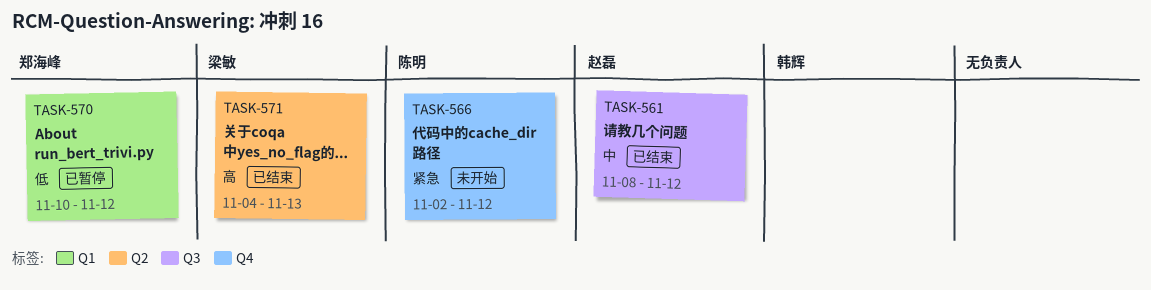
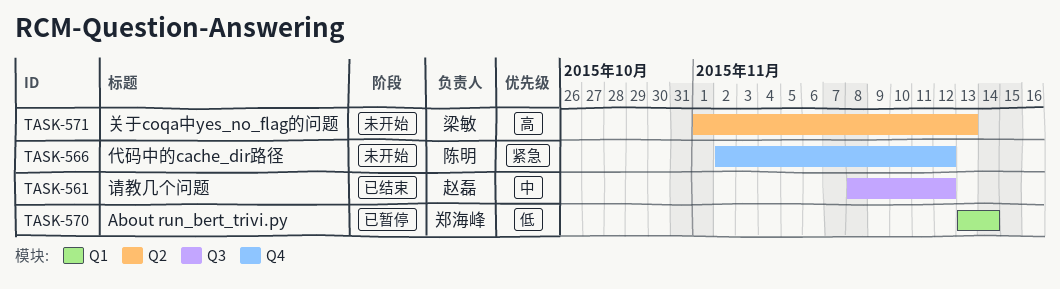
TASK-570, start: Nov 10 -> Nov 13
TASK-570, due: Nov 12 -> Nov 14
TASK-571, status: 已结束 -> 未开始
TASK-571, start: Nov 4 -> Nov 1

